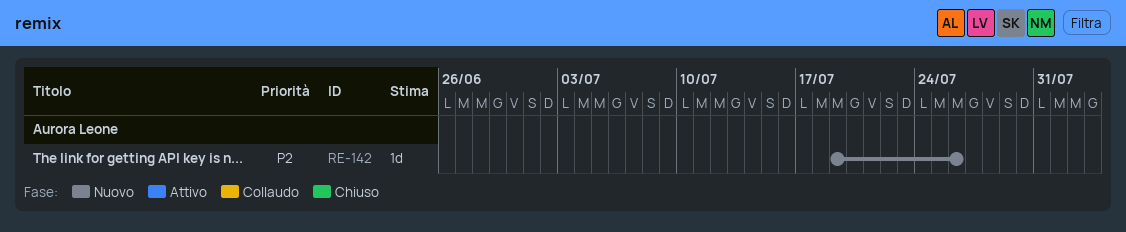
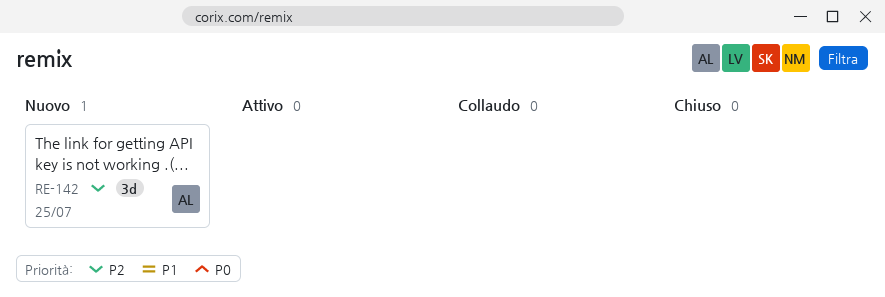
RE-142, estimate: 1d -> 3d
RE-142, due: Jul 26 -> Jul 25

